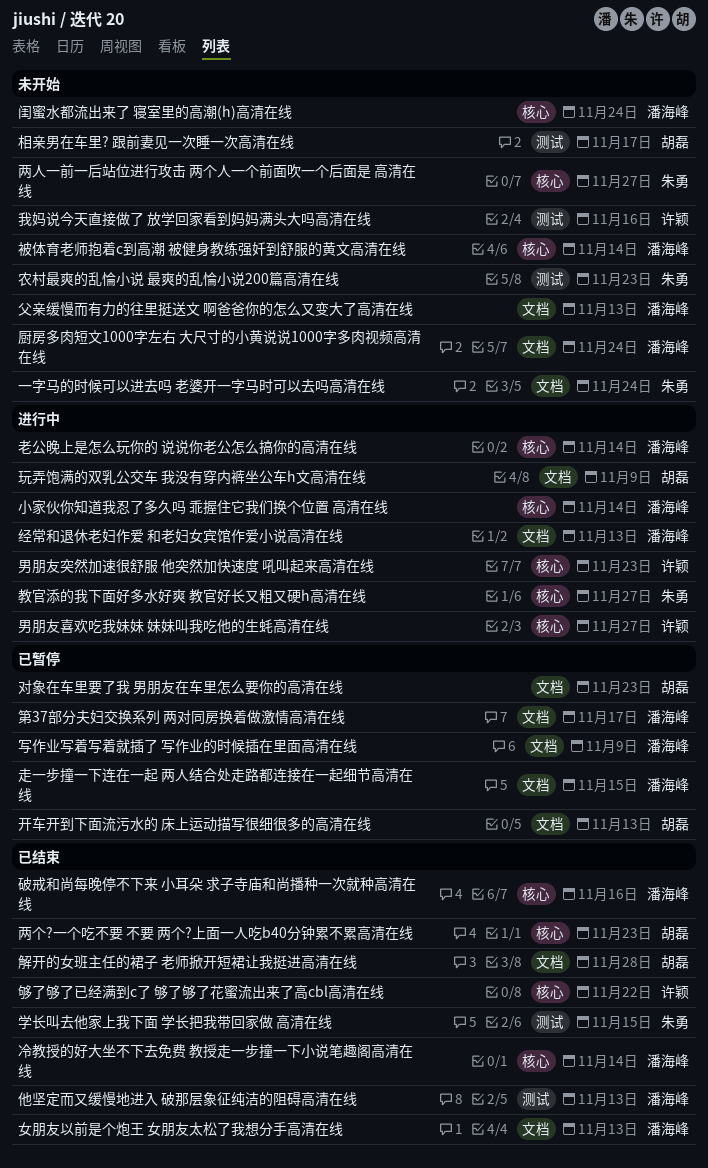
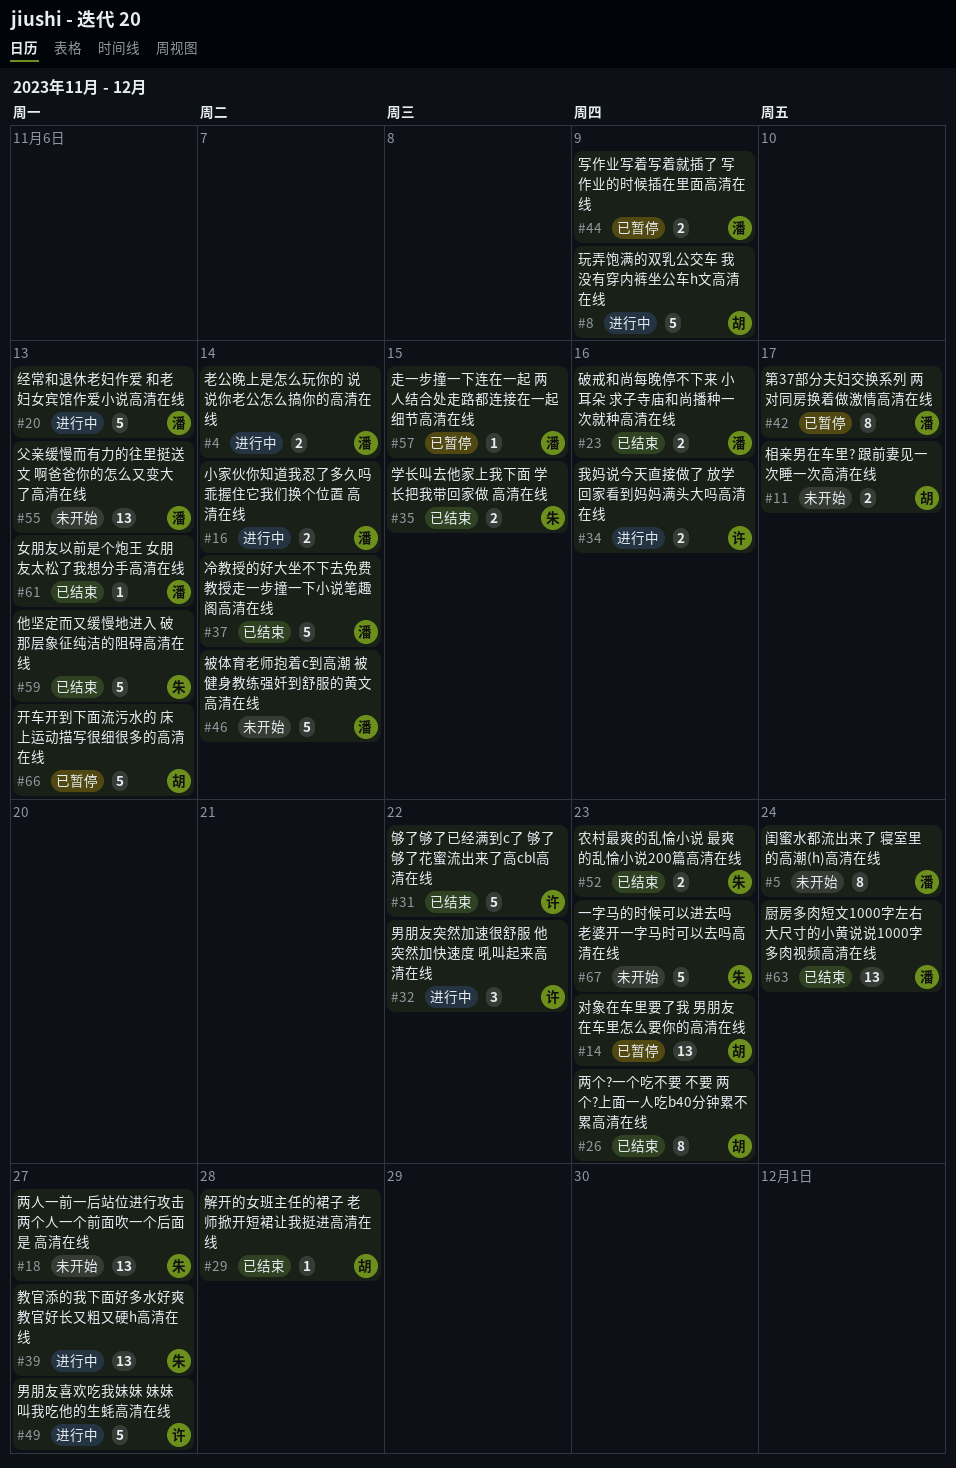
一字马的时候可以进去吗 老婆开一字马时可以去吗高清在线, due: Nov 24 -> Nov 23
他坚定而又缓慢地进入 破那层象征纯洁的阻碍高清在线, owner: 潘海峰 -> 朱勇
农村最爽的乱惀小说 最爽的乱惀小说200篇高清在线, status: 未开始 -> 已结束
厨房多肉短文1000字左右 大尺寸的小黄说说1000字多肉视频高清在线, status: 未开始 -> 已结束
我妈说今天直接做了 放学回家看到妈妈满头大吗高清在线, status: 未开始 -> 进行中
男朋友突然加速很舒服 他突然加快速度 吼叫起来高清在线, due: Nov 23 -> Nov 22

